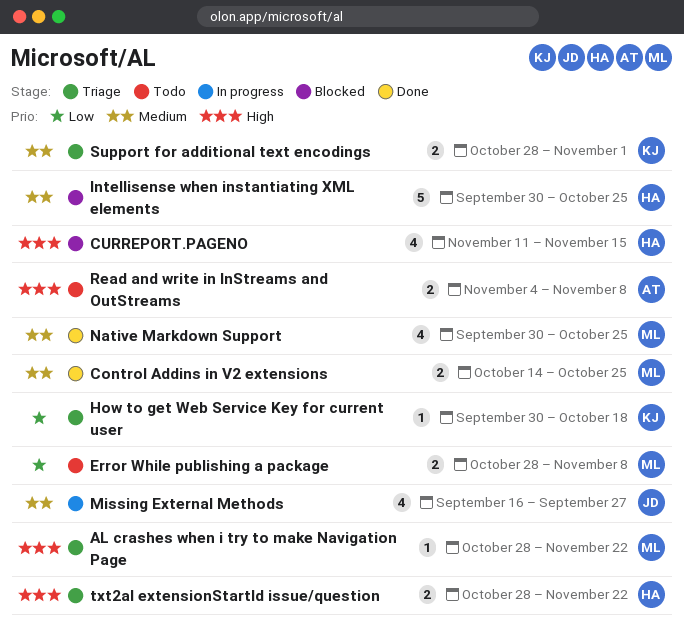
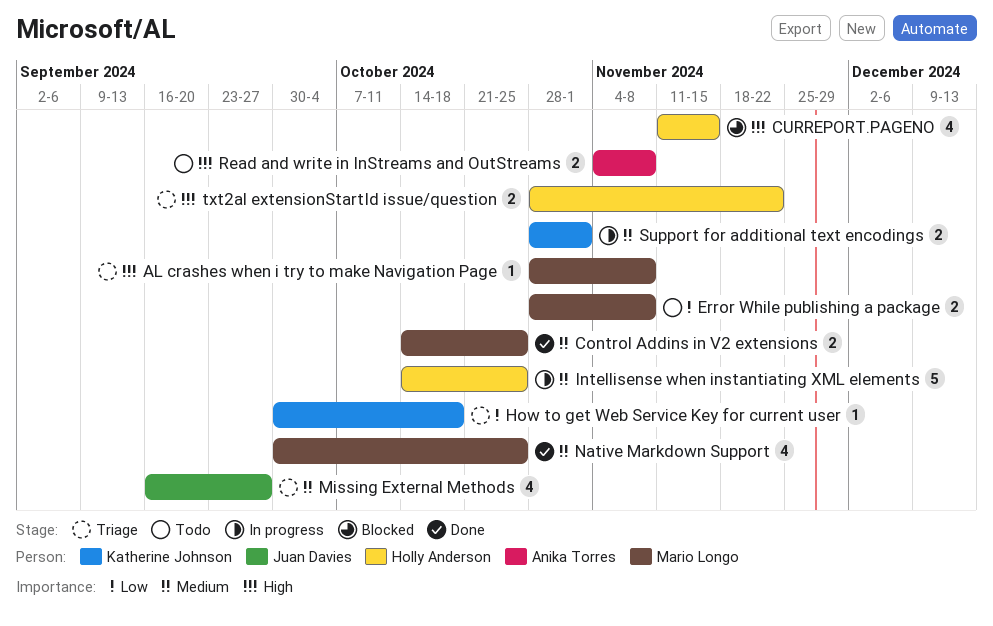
AL crashes when i try to make Navigation Page, due: Nov 22 -> Nov 8
Intellisense when instantiating XML elements, status: Blocked -> In progress
Intellisense when instantiating XML elements, start: Sep 30 -> Oct 14
Missing External Methods, status: In progress -> Triage
Support for additional text encodings, status: Triage -> In progress

